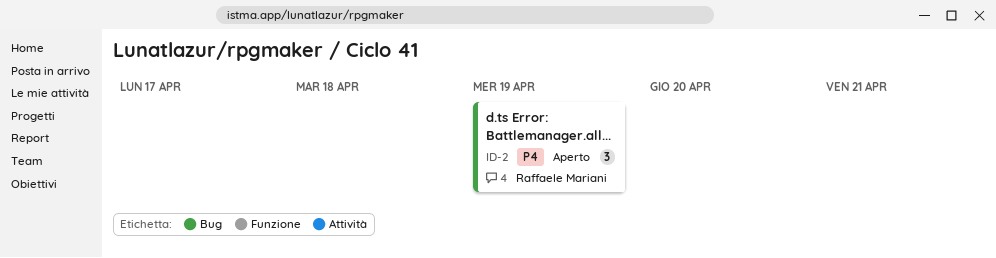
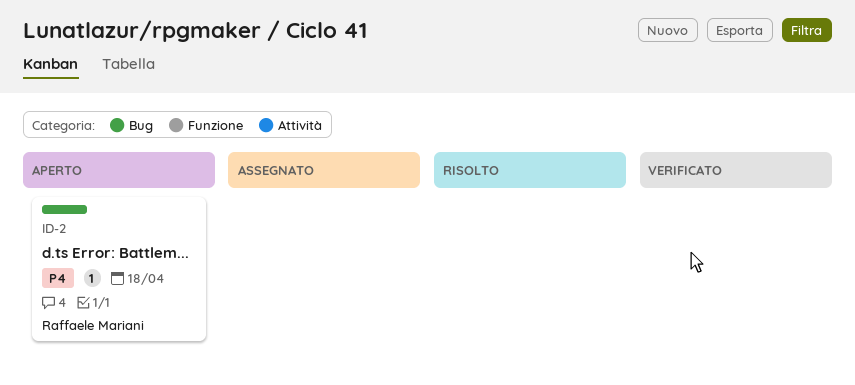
ID-2, estimate: 3 -> 1
ID-2, due: Apr 19 -> Apr 18

